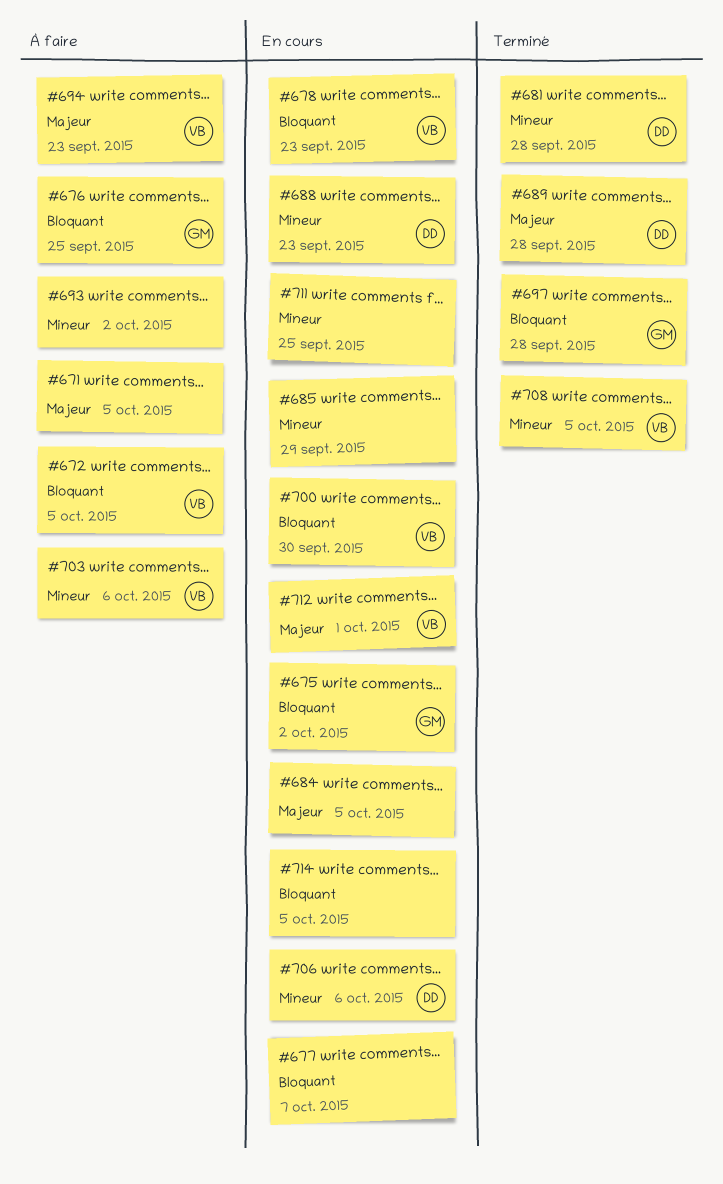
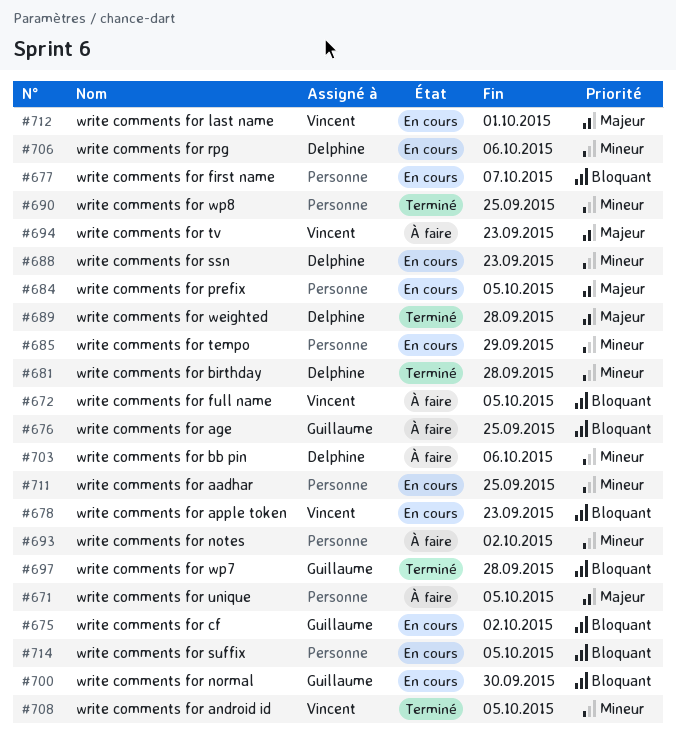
#690: none -> present
#700, owner: Vincent -> Guillaume
#703, owner: Vincent -> Delphine

